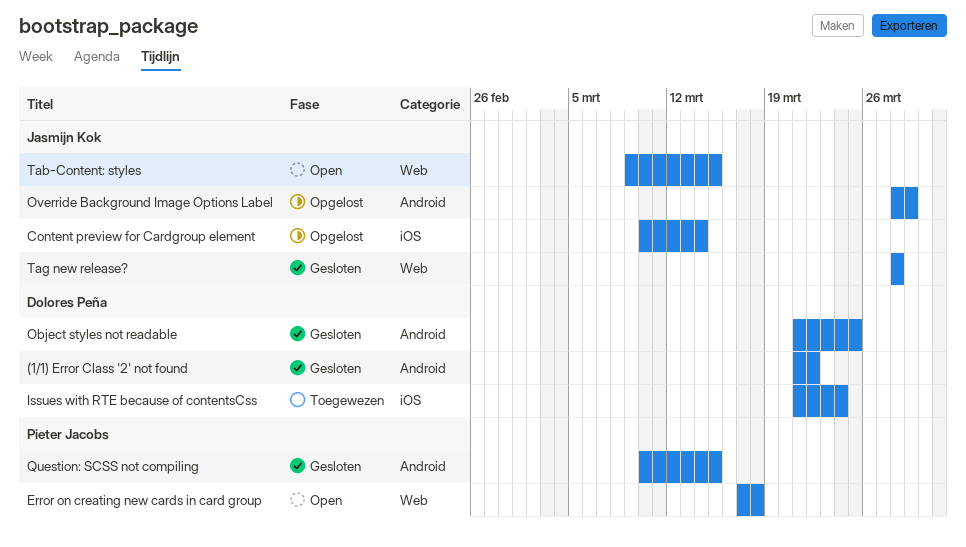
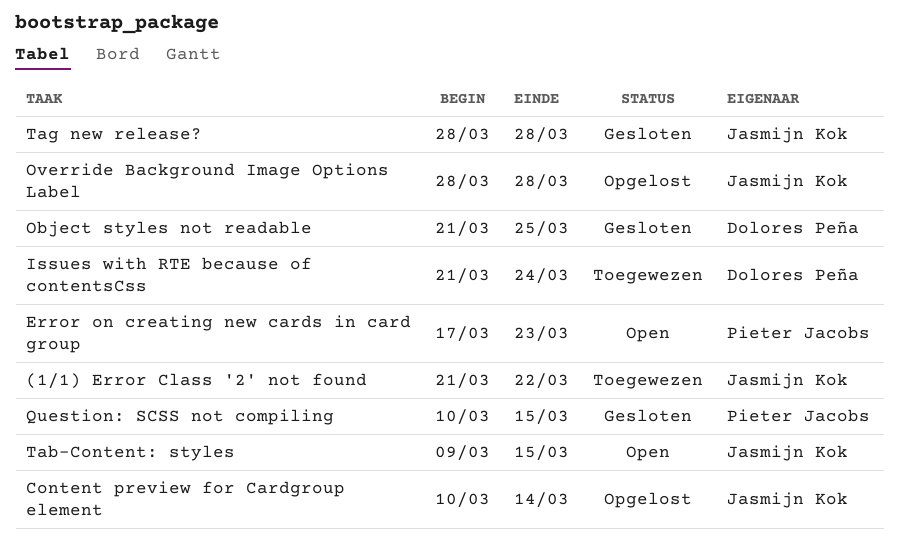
(1/1) Error Class '2' not found, status: Gesloten -> Toegewezen
(1/1) Error Class '2' not found, owner: Dolores Peña -> Jasmijn Kok
Error on creating new cards in card group, due: Mar 18 -> Mar 23
Override Background Image Options Label, due: Mar 29 -> Mar 28

